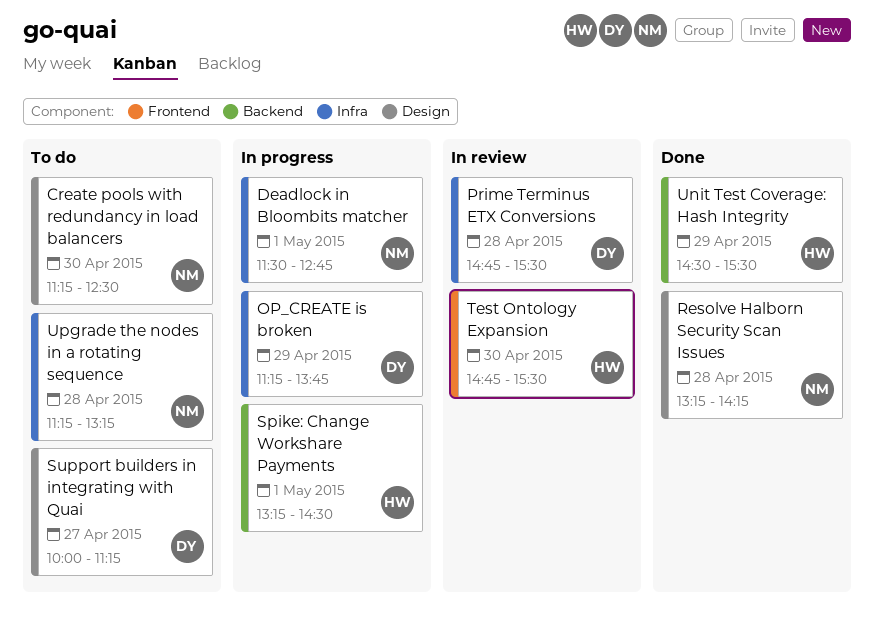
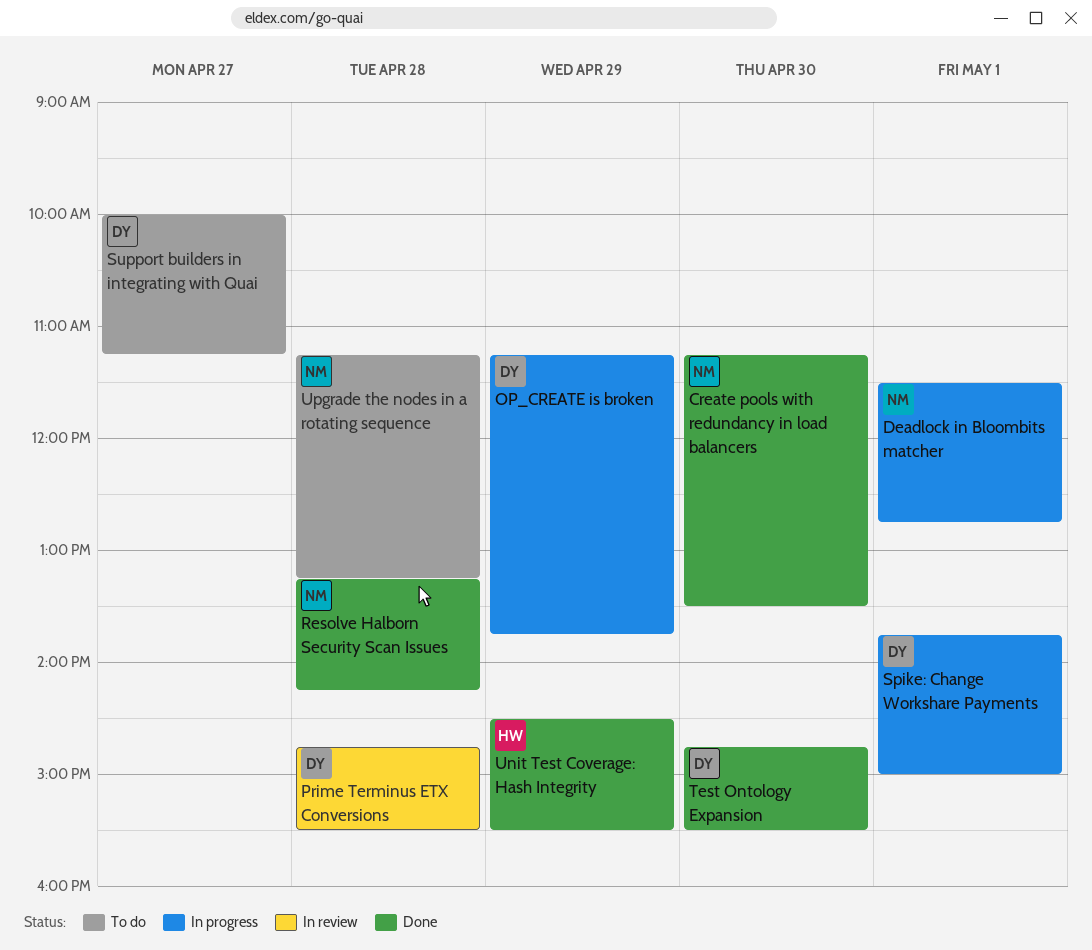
Create pools with redundancy in load balancers, status: To do -> Done
Create pools with redundancy in load balancers, ends: 12:30 -> 13:30
Spike: Change Workshare Payments, owner: HW -> DY
Spike: Change Workshare Payments, begins: 13:15 -> 13:45
Spike: Change Workshare Payments, ends: 14:30 -> 15:00
Test Ontology Expansion, status: In review -> Done
Test Ontology Expansion, owner: HW -> DY

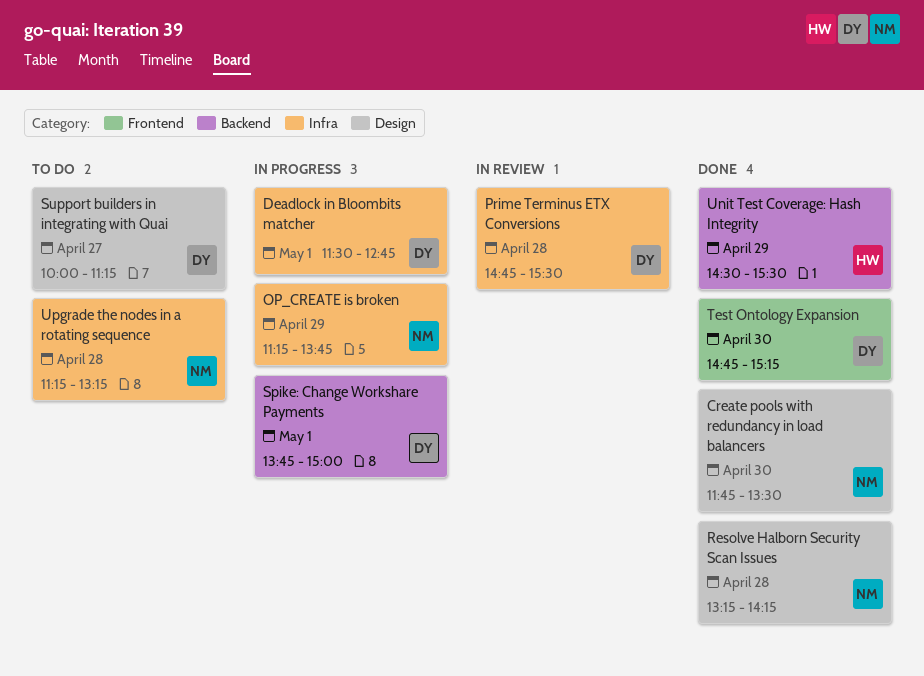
Create pools with redundancy in load balancers, begins: 11:15 -> 11:45
Deadlock in Bloombits matcher, owner: NM -> DY
OP_CREATE is broken, owner: DY -> NM
Test Ontology Expansion, ends: 15:30 -> 15:15

